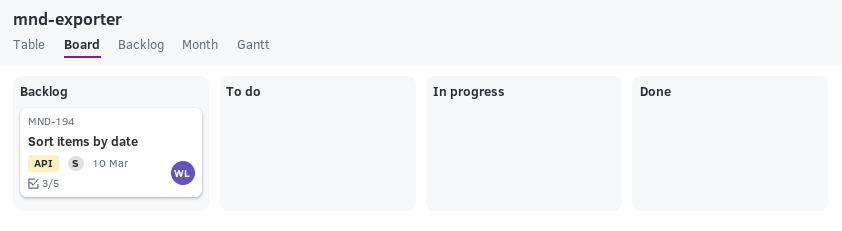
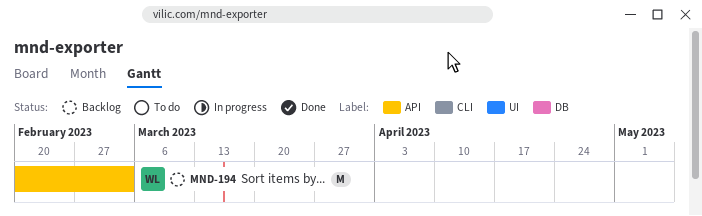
MND-194, estimate: S -> M
MND-194, due: Mar 10 -> Mar 3

